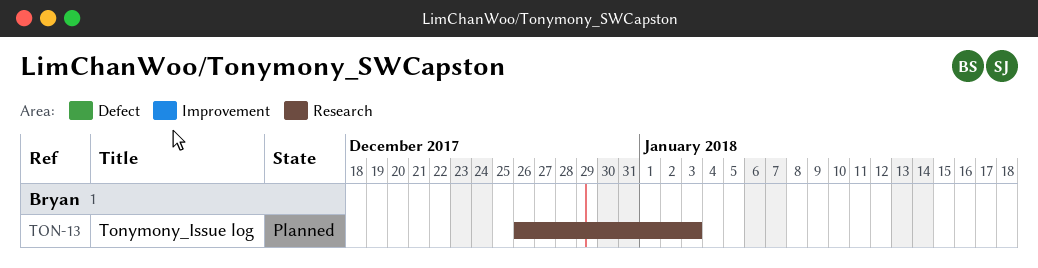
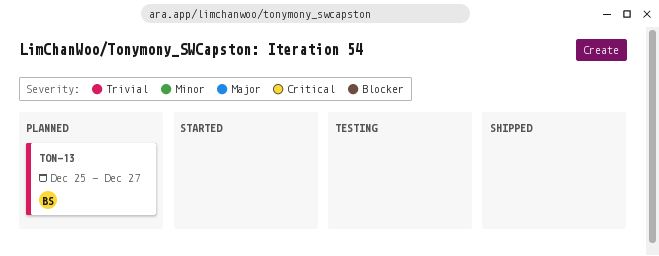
TON-13, start: Dec 26 -> Dec 25
TON-13, due: Jan 3 -> Dec 27

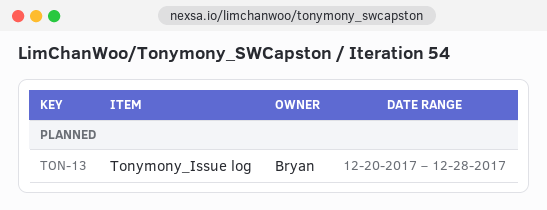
TON-13, start: Dec 25 -> Dec 20
TON-13, due: Dec 27 -> Dec 28

